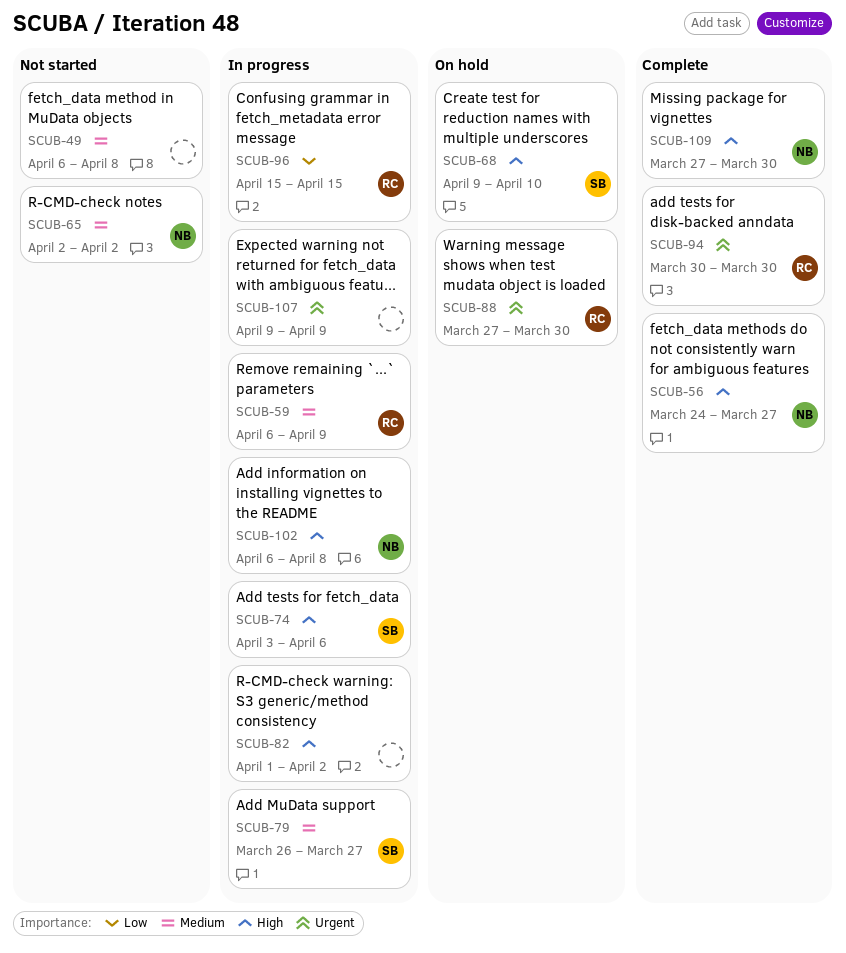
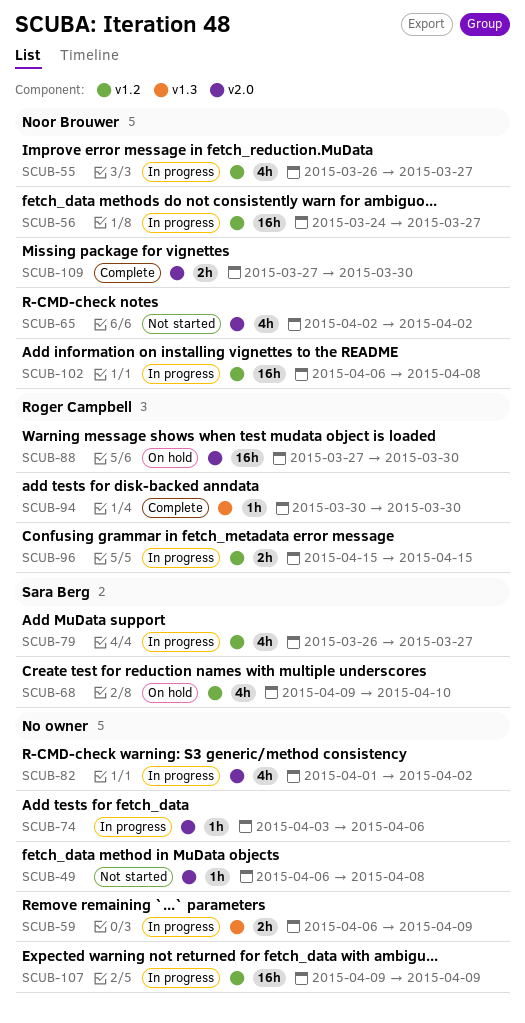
SCUB-55: none -> present
SCUB-56, status: Complete -> In progress
SCUB-59, owner: Roger Campbell -> none
SCUB-74, owner: Sara Berg -> none

